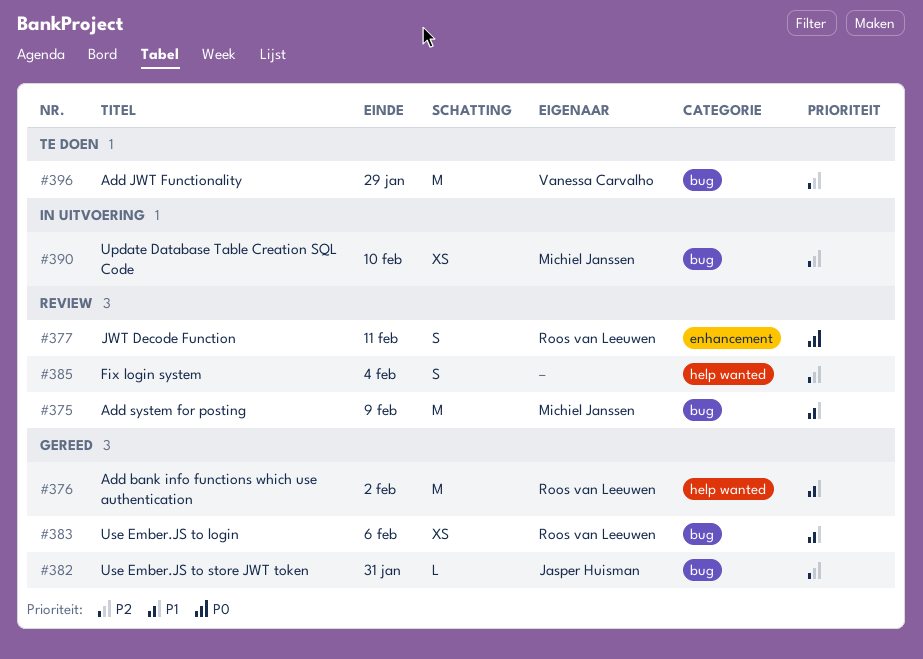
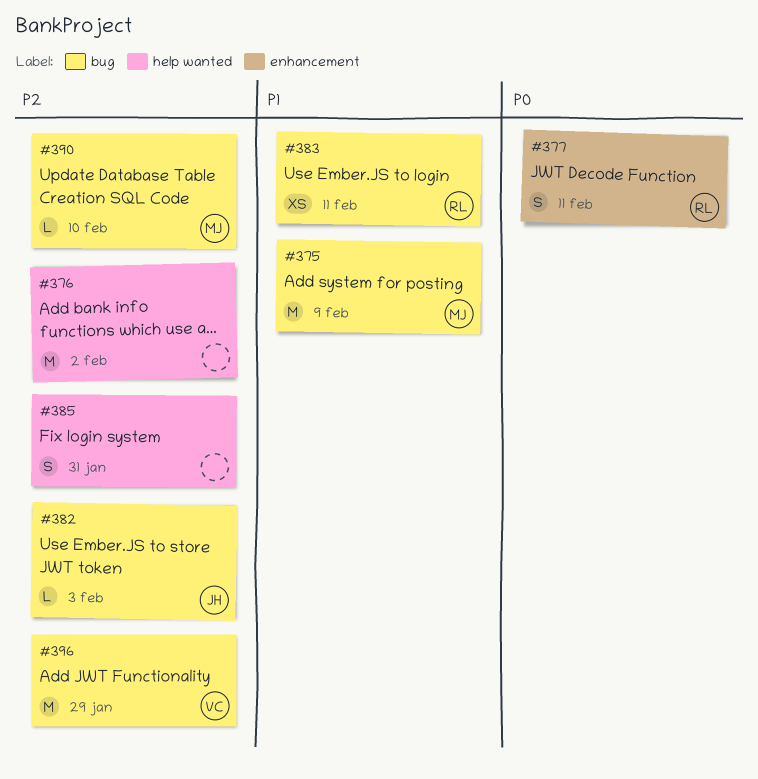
#376, owner: Roos van Leeuwen -> none
#376, priority: P1 -> P2
#382, due: Jan 31 -> Feb 3
#383, due: Feb 6 -> Feb 11
#385, due: Feb 4 -> Jan 31
#390, estimate: XS -> L

